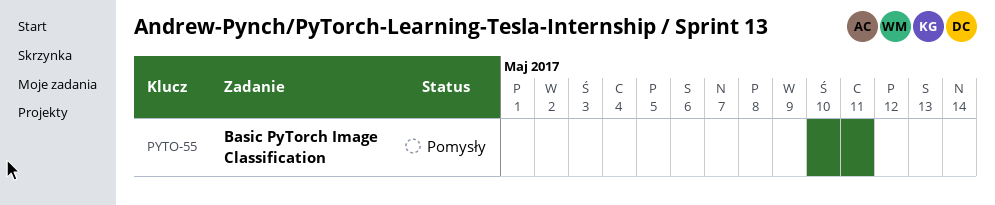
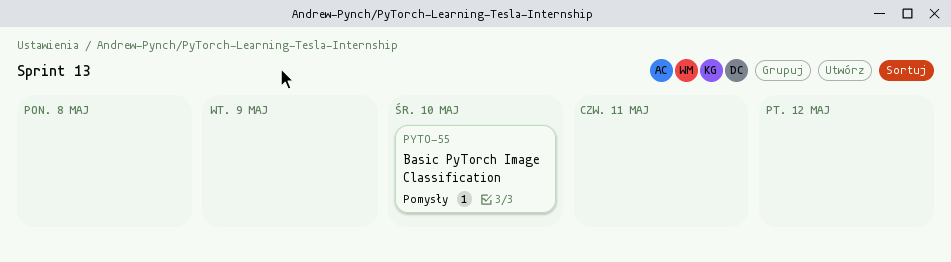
PYTO-55, due: May 11 -> May 10

